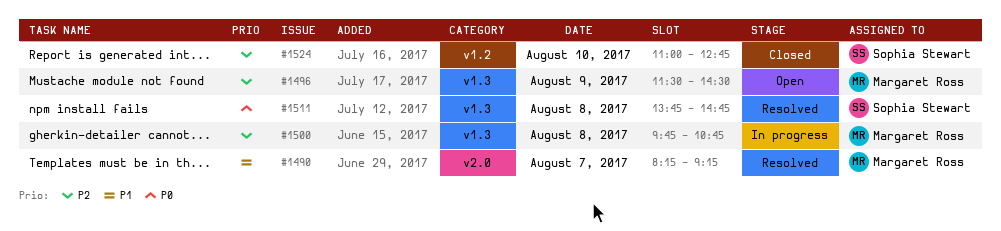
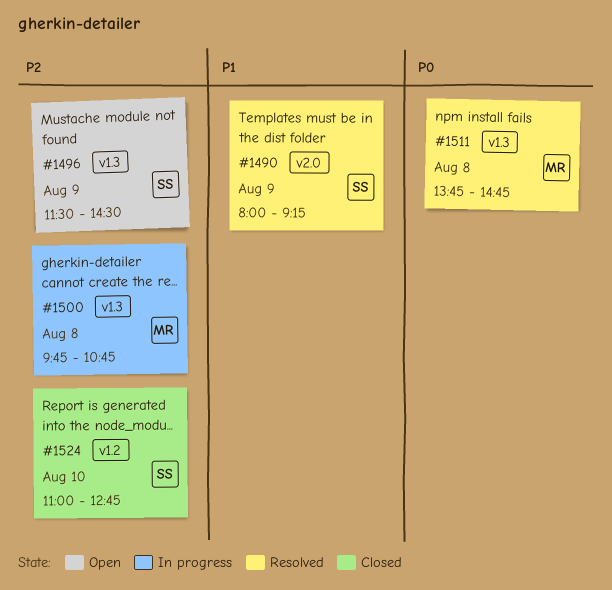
#1490, owner: Margaret Ross -> Sophia Stewart
#1490, day: Aug 7 -> Aug 9
#1490, begins: 08:15 -> 08:00
#1496, owner: Margaret Ross -> Sophia Stewart
#1511, owner: Sophia Stewart -> Margaret Ross

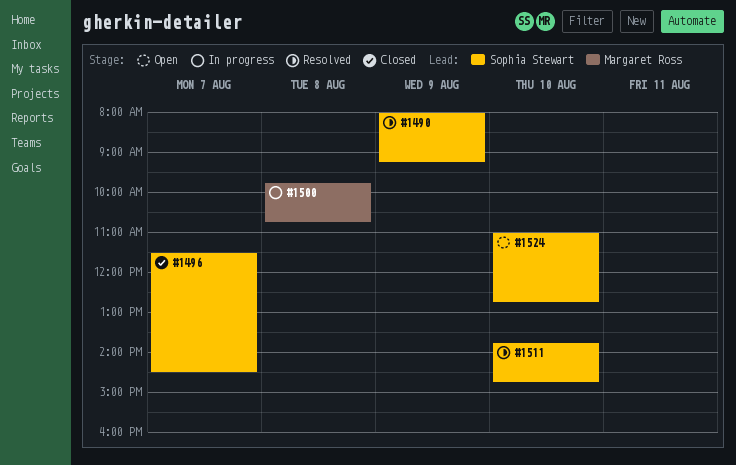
#1496, status: Open -> Closed
#1496, day: Aug 9 -> Aug 7
#1511, owner: Margaret Ross -> Sophia Stewart
#1511, day: Aug 8 -> Aug 10
#1524, status: Closed -> Open

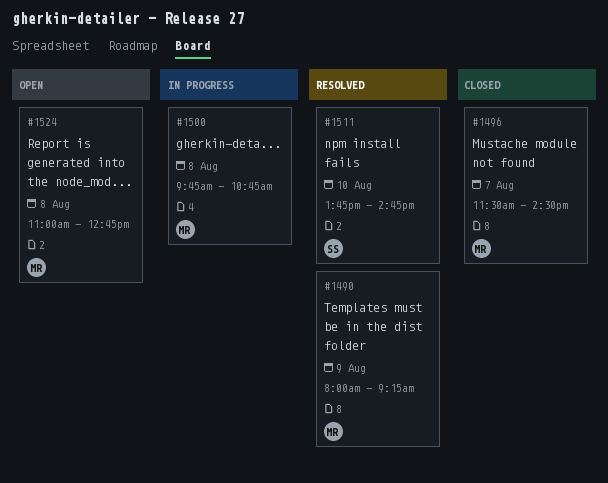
#1490, owner: Sophia Stewart -> Margaret Ross
#1496, owner: Sophia Stewart -> Margaret Ross
#1524, owner: Sophia Stewart -> Margaret Ross
#1524, day: Aug 10 -> Aug 8

